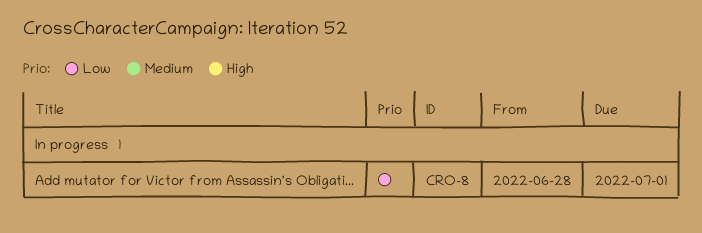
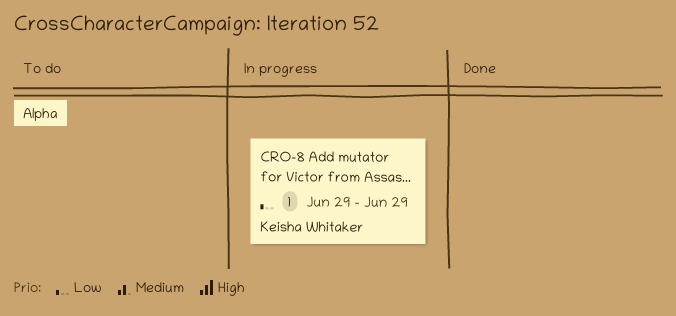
CRO-8, start: Jun 28 -> Jun 29
CRO-8, due: Jul 1 -> Jun 29

